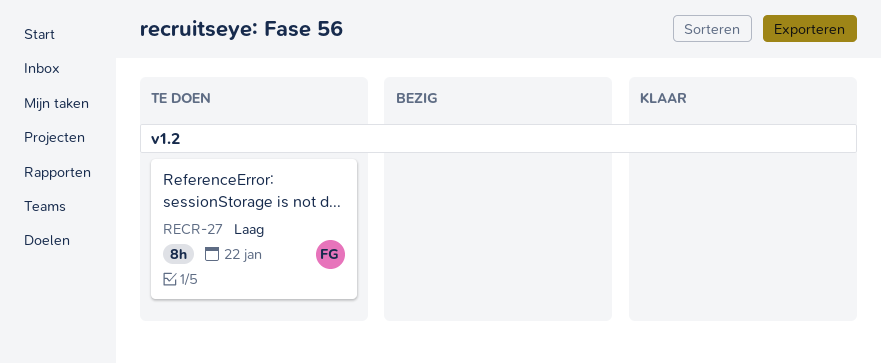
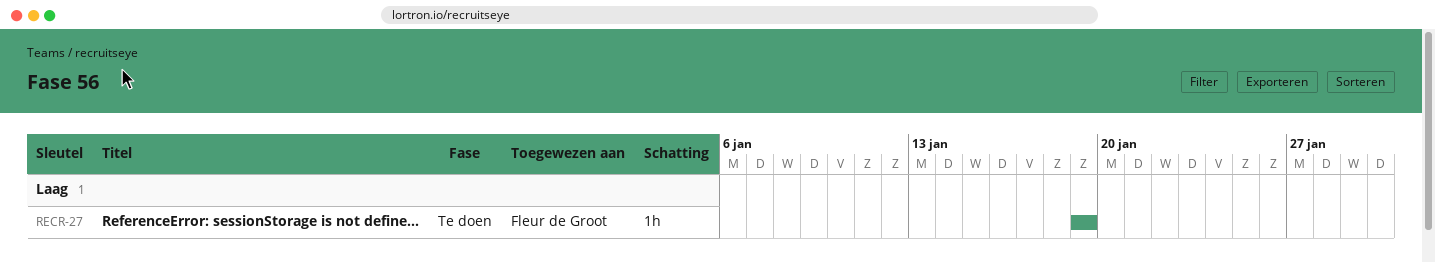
RECR-27, estimate: 8h -> 1h
RECR-27, due: Jan 22 -> Jan 19

